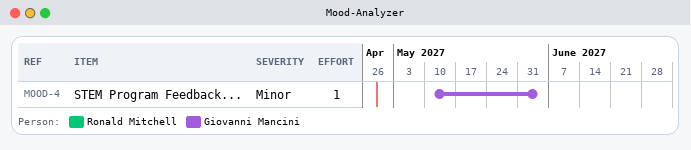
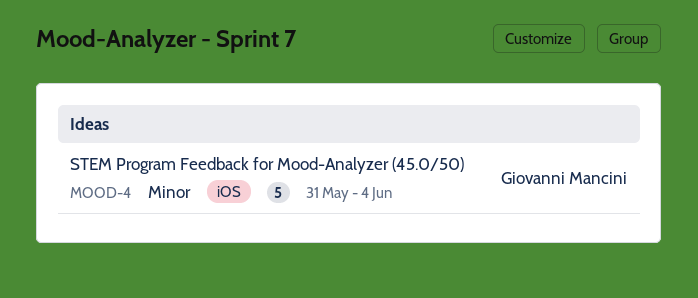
MOOD-4, estimate: 1 -> 5
MOOD-4, start: May 10 -> May 31

